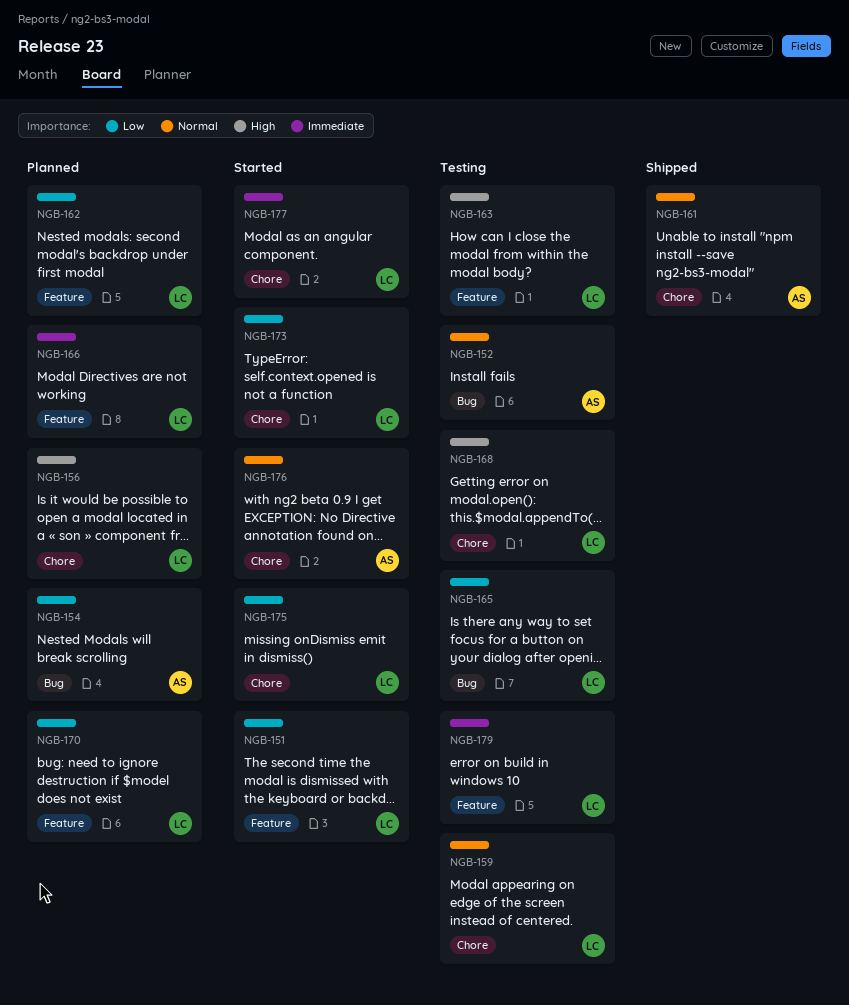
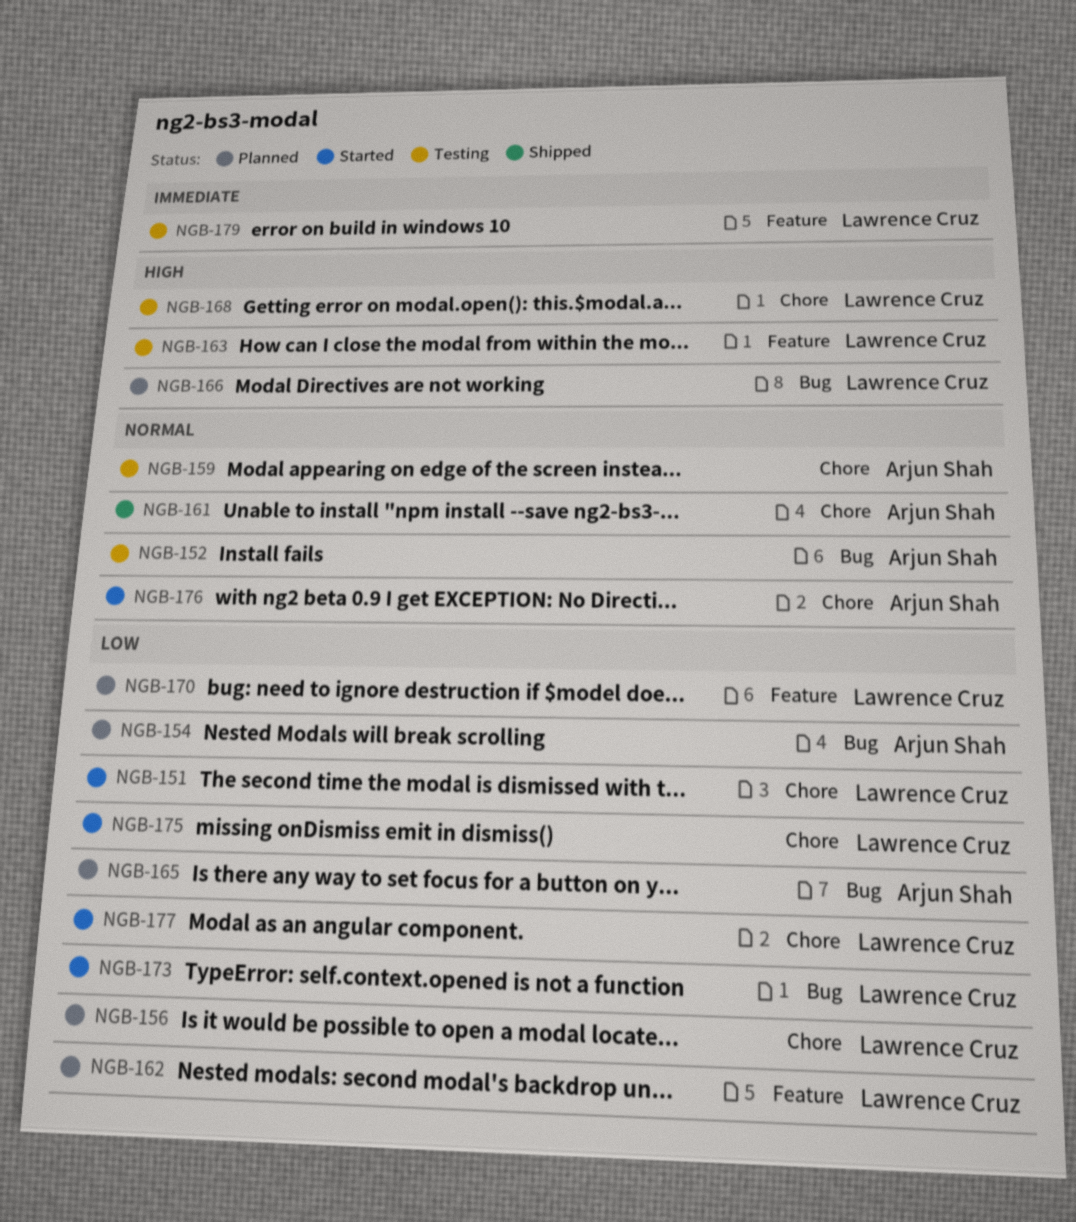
NGB-151, label: Feature -> Chore
NGB-156, priority: High -> Low
NGB-159, owner: Lawrence Cruz -> Arjun Shah
NGB-165, status: Testing -> Planned
NGB-165, owner: Lawrence Cruz -> Arjun Shah
NGB-166, priority: Immediate -> High
NGB-166, label: Feature -> Bug
NGB-173, label: Chore -> Bug
NGB-177, priority: Immediate -> Low

